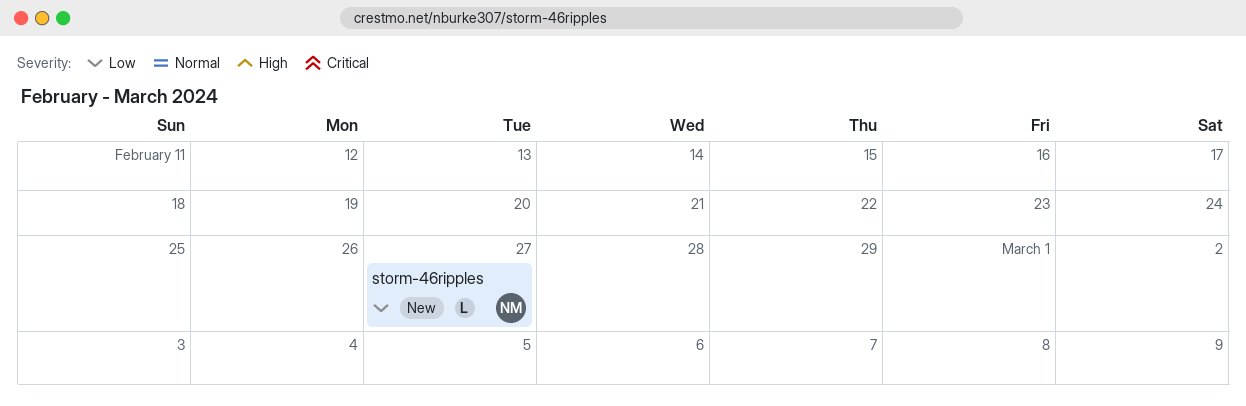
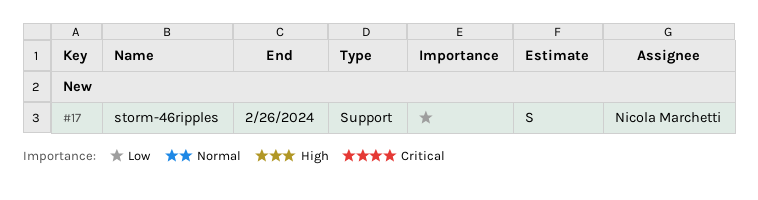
storm-46ripples, estimate: L -> S
storm-46ripples, due: Feb 27 -> Feb 26

